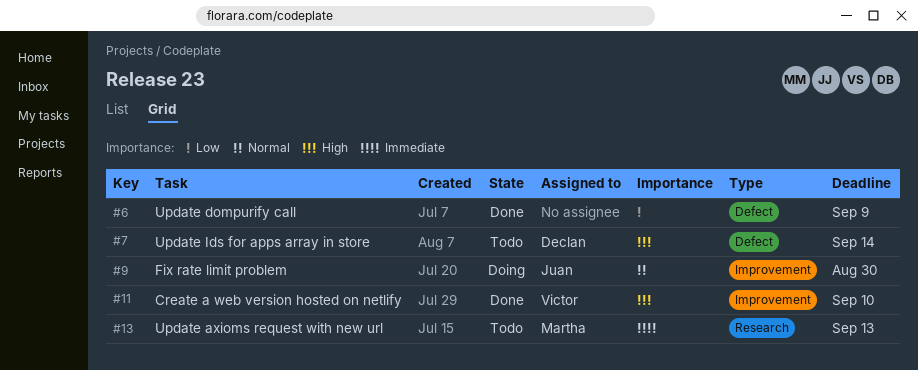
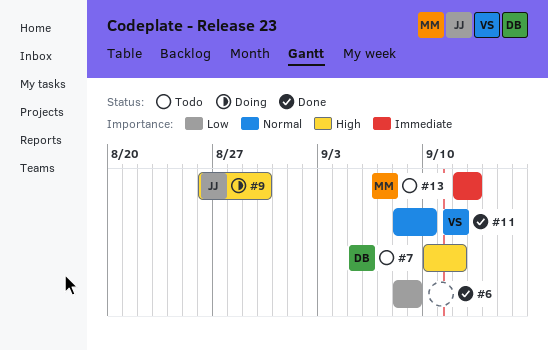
#7, due: Sep 14 -> Sep 12
#9, priority: Normal -> High
#11, priority: High -> Normal

